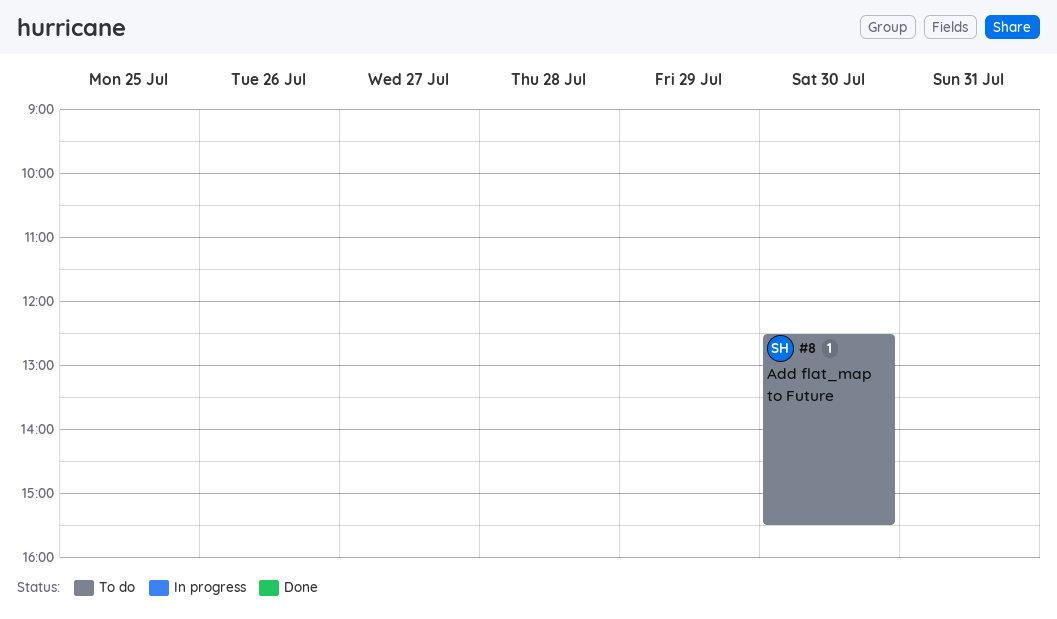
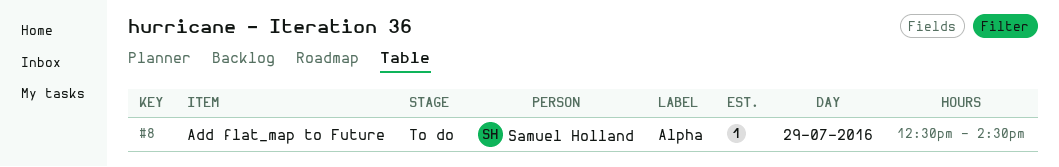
#8, day: Jul 30 -> Jul 29
#8, ends: 15:30 -> 14:30

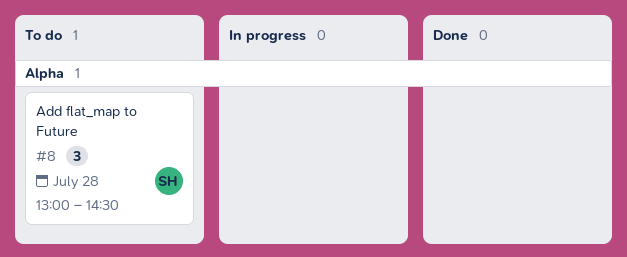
#8, estimate: 1 -> 3
#8, day: Jul 29 -> Jul 28
#8, begins: 12:30 -> 13:00

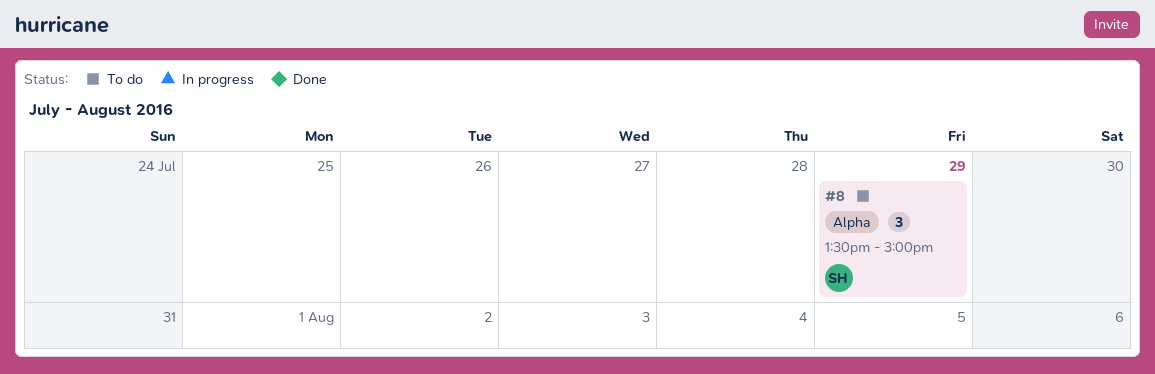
#8, day: Jul 28 -> Jul 29
#8, begins: 13:00 -> 13:30
#8, ends: 14:30 -> 15:00

